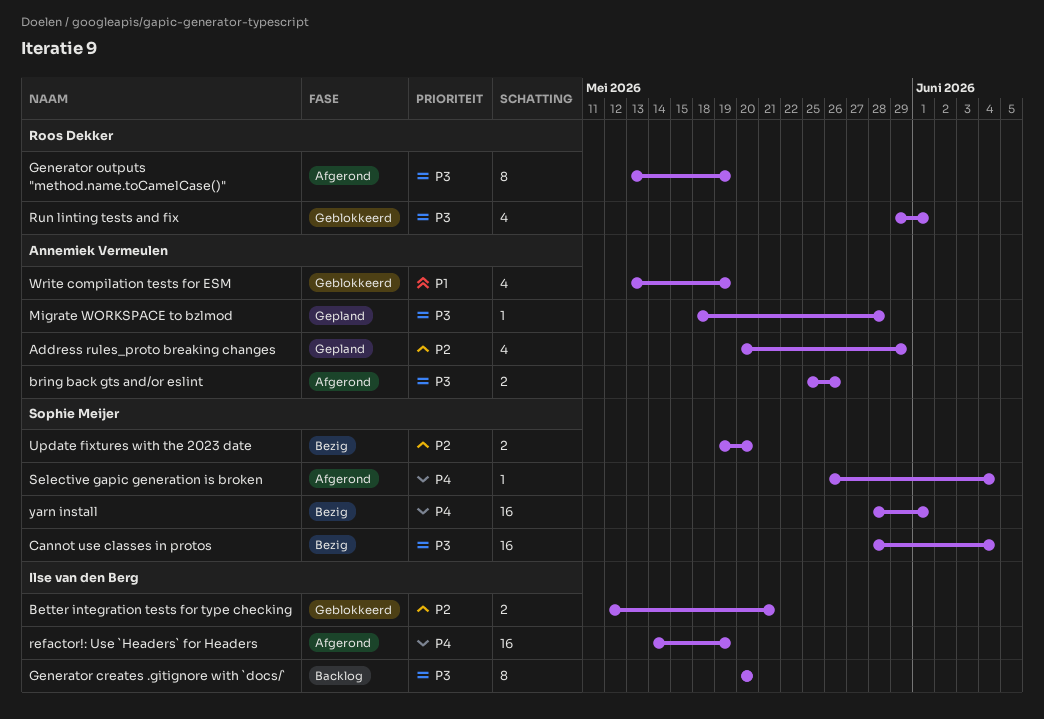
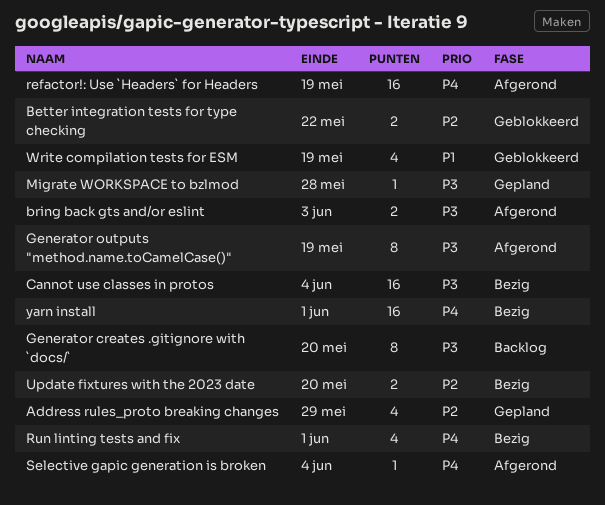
Better integration tests for type checking, due: May 21 -> May 22
bring back gts and/or eslint, due: May 26 -> Jun 3
Run linting tests and fix, status: Geblokkeerd -> Bezig
Run linting tests and fix, priority: P3 -> P4

